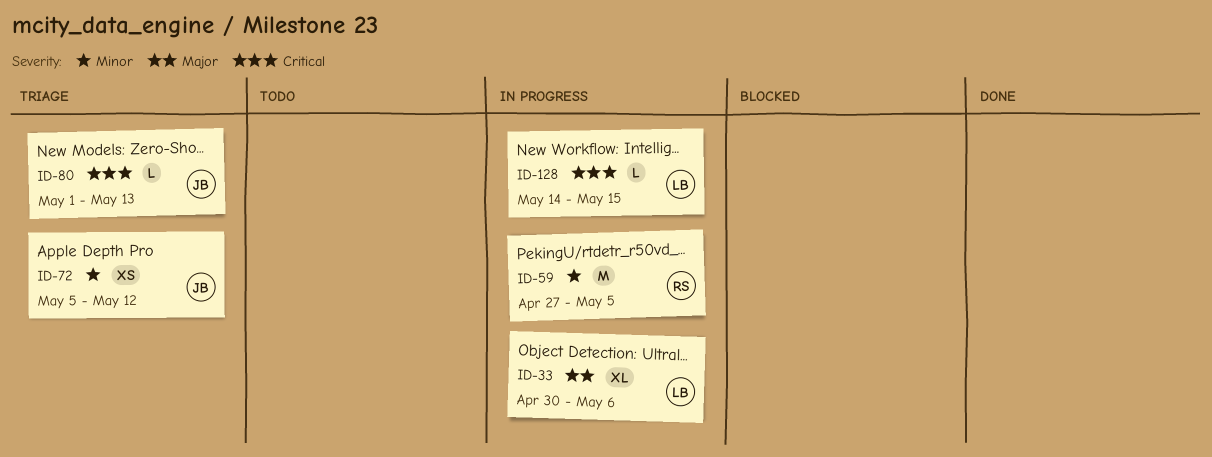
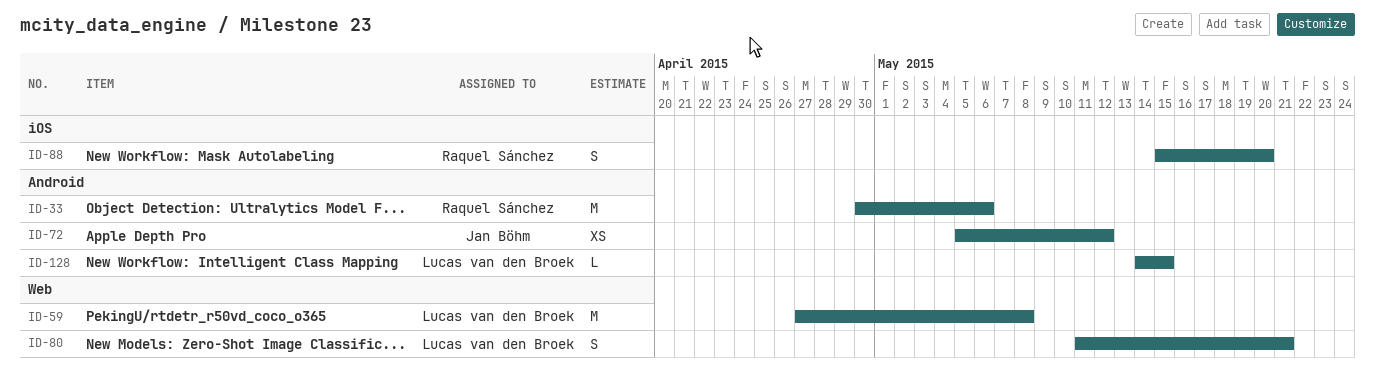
ID-33, owner: Lucas van den Broek -> Raquel Sánchez
ID-33, estimate: XL -> M
ID-59, owner: Raquel Sánchez -> Lucas van den Broek
ID-59, due: May 5 -> May 8
ID-80, owner: Jan Böhm -> Lucas van den Broek
ID-80, estimate: L -> S
ID-80, start: May 1 -> May 11
ID-80, due: May 13 -> May 21
ID-88: none -> present

